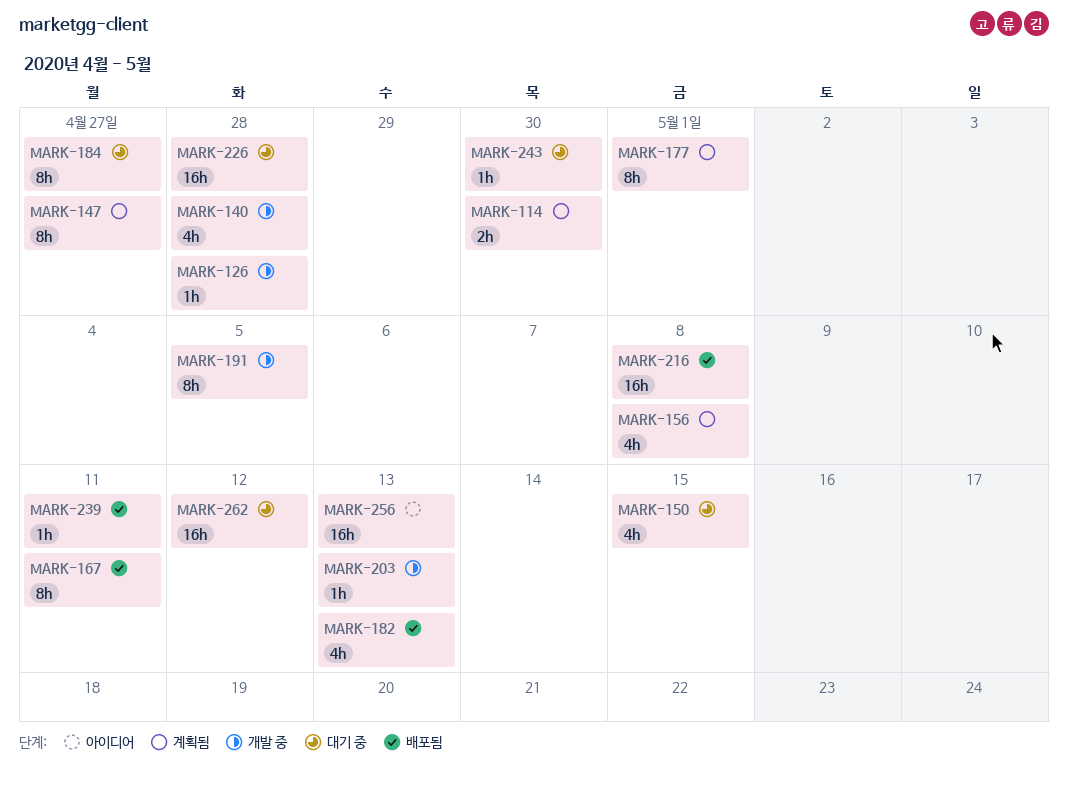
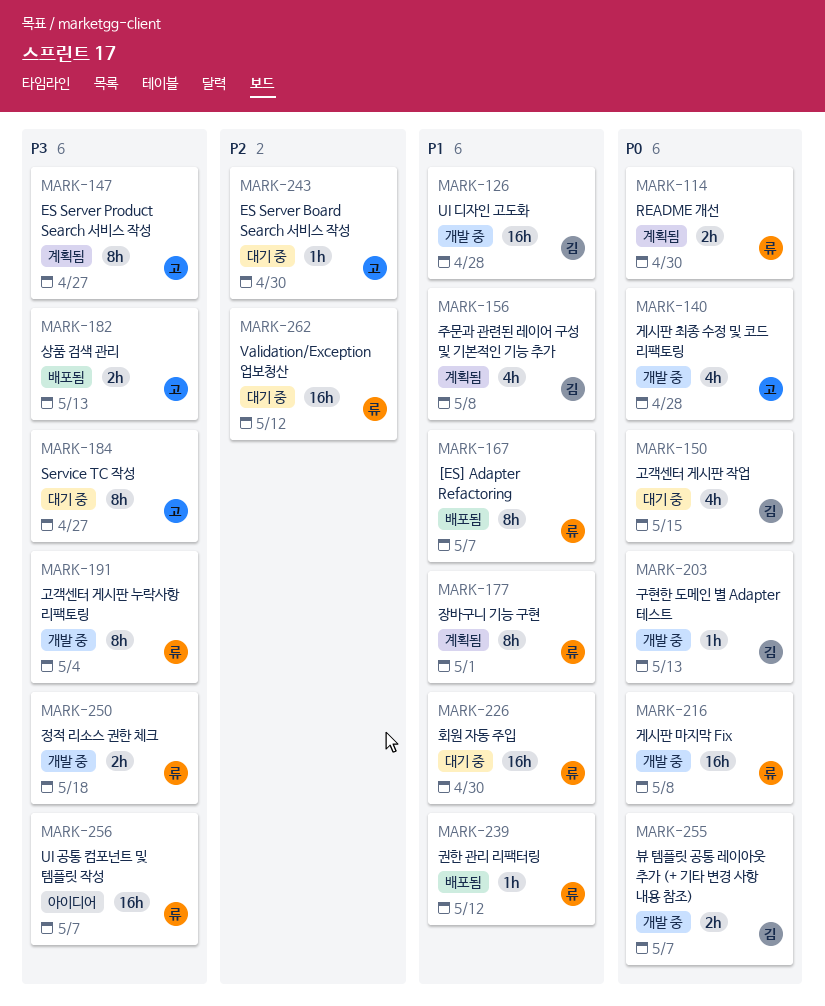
MARK-126, estimate: 1h -> 16h
MARK-167, due: May 11 -> May 7
MARK-182, estimate: 4h -> 2h
MARK-191, due: May 5 -> May 4
MARK-216, status: 배포됨 -> 개발 중
MARK-226, due: Apr 28 -> Apr 30
MARK-239, due: May 11 -> May 12
MARK-250: none -> present
MARK-255: none -> present
MARK-256, due: May 13 -> May 7

